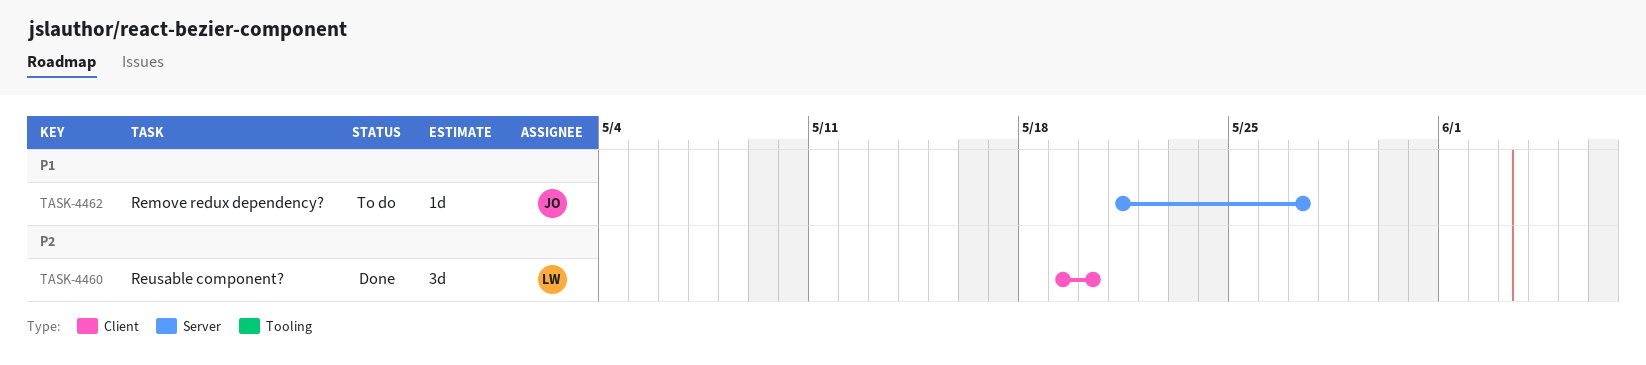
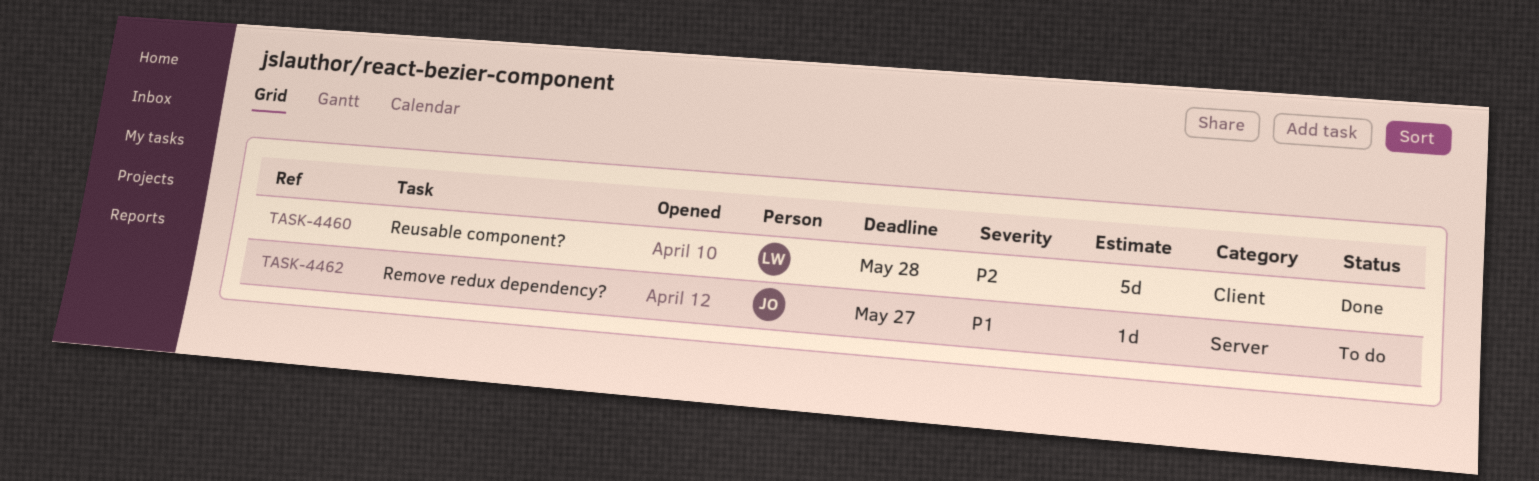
TASK-4460, estimate: 3d -> 5d
TASK-4460, due: May 20 -> May 28

